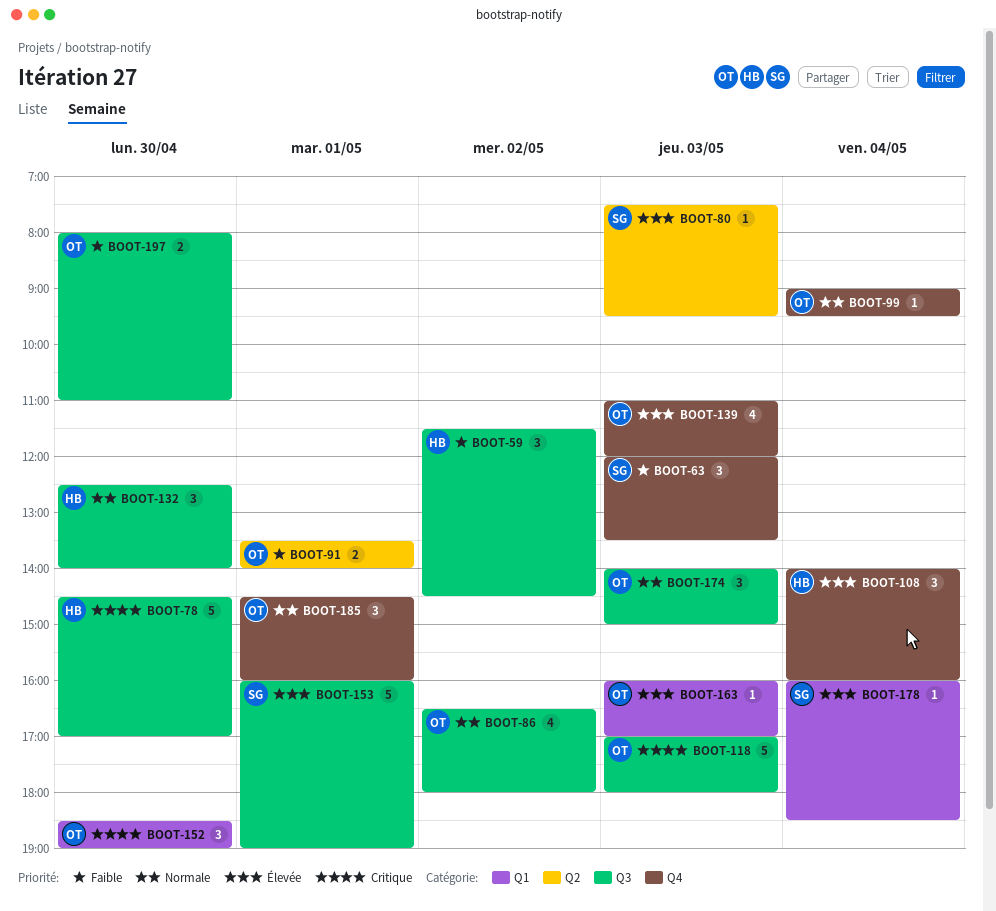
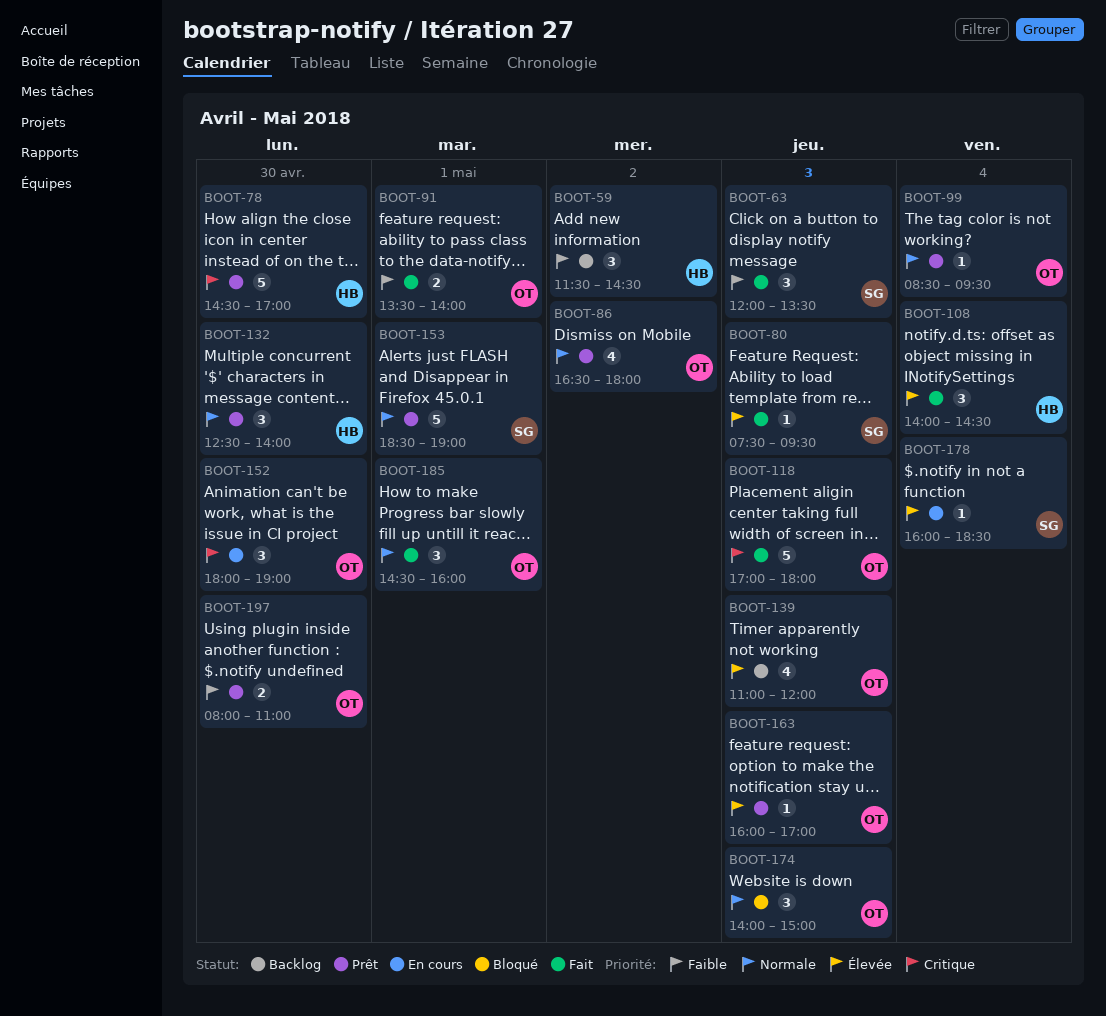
BOOT-99, begins: 09:00 -> 08:30
BOOT-108, ends: 16:00 -> 14:30
BOOT-152, begins: 18:30 -> 18:00
BOOT-153, priority: Élevée -> Normale
BOOT-153, begins: 16:00 -> 18:30

